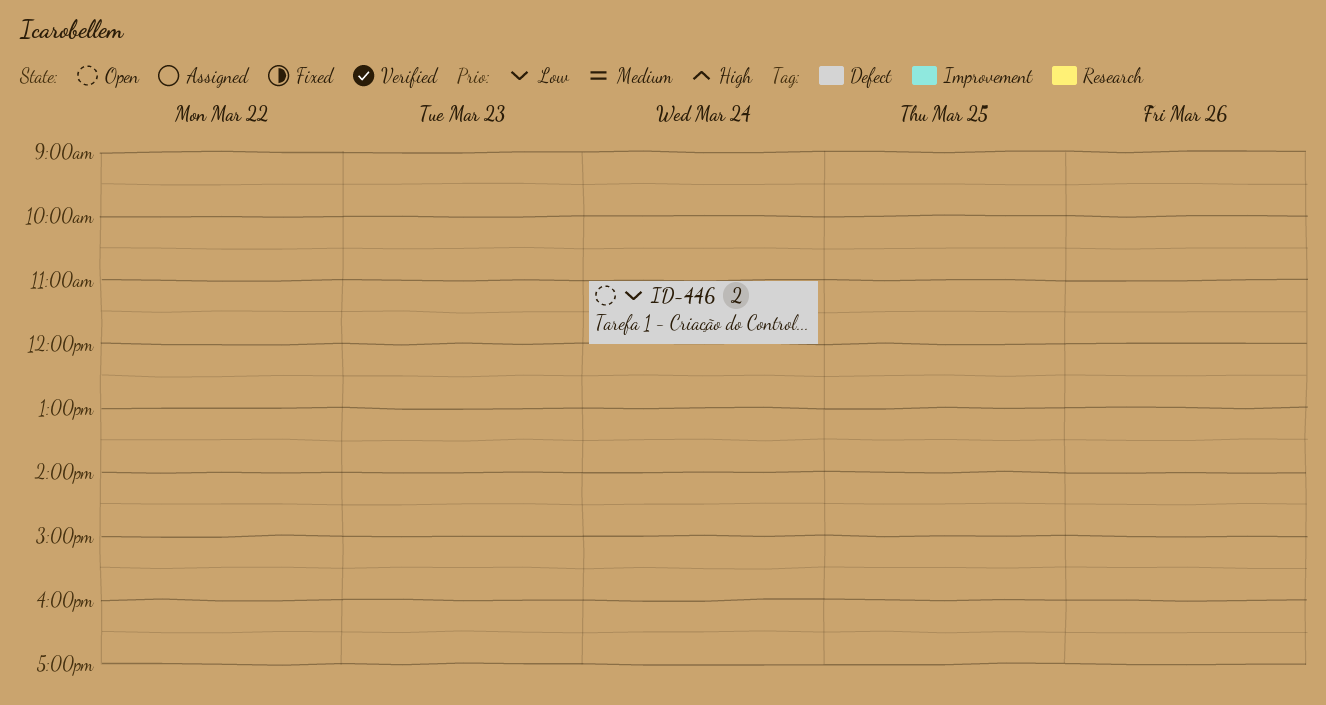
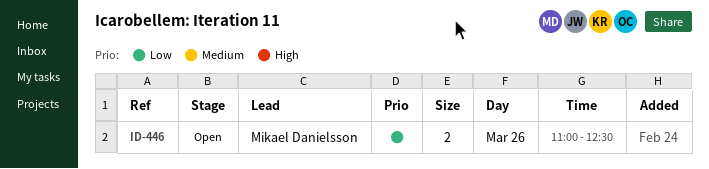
ID-446, day: Mar 24 -> Mar 26
ID-446, ends: 12:00 -> 12:30

